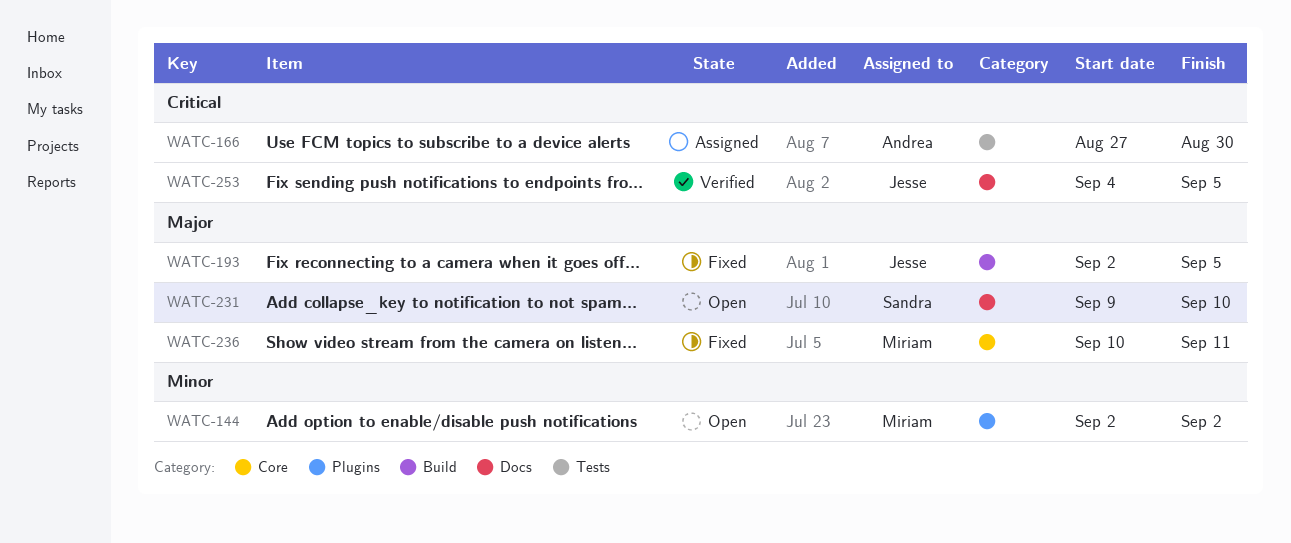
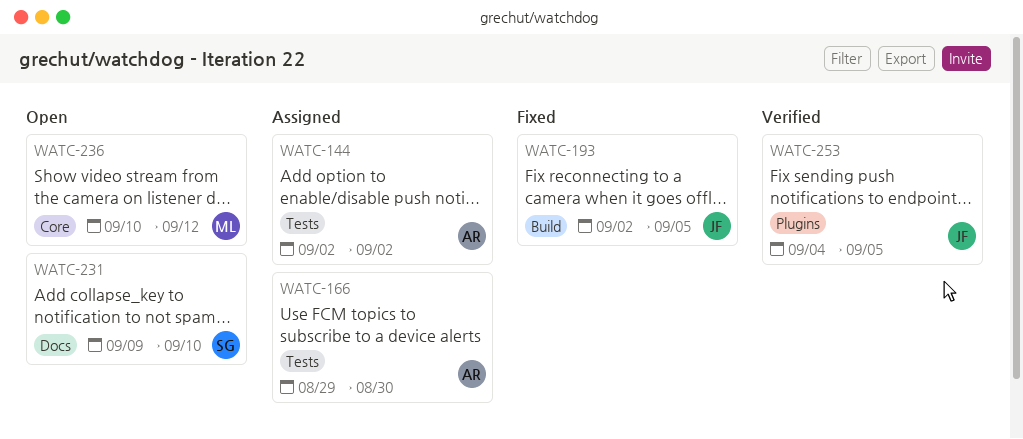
WATC-144, status: Open -> Assigned
WATC-144, owner: Miriam -> Andrea
WATC-144, label: Plugins -> Tests
WATC-166, start: Aug 27 -> Aug 29
WATC-236, status: Fixed -> Open
WATC-236, due: Sep 11 -> Sep 12
WATC-253, label: Docs -> Plugins

